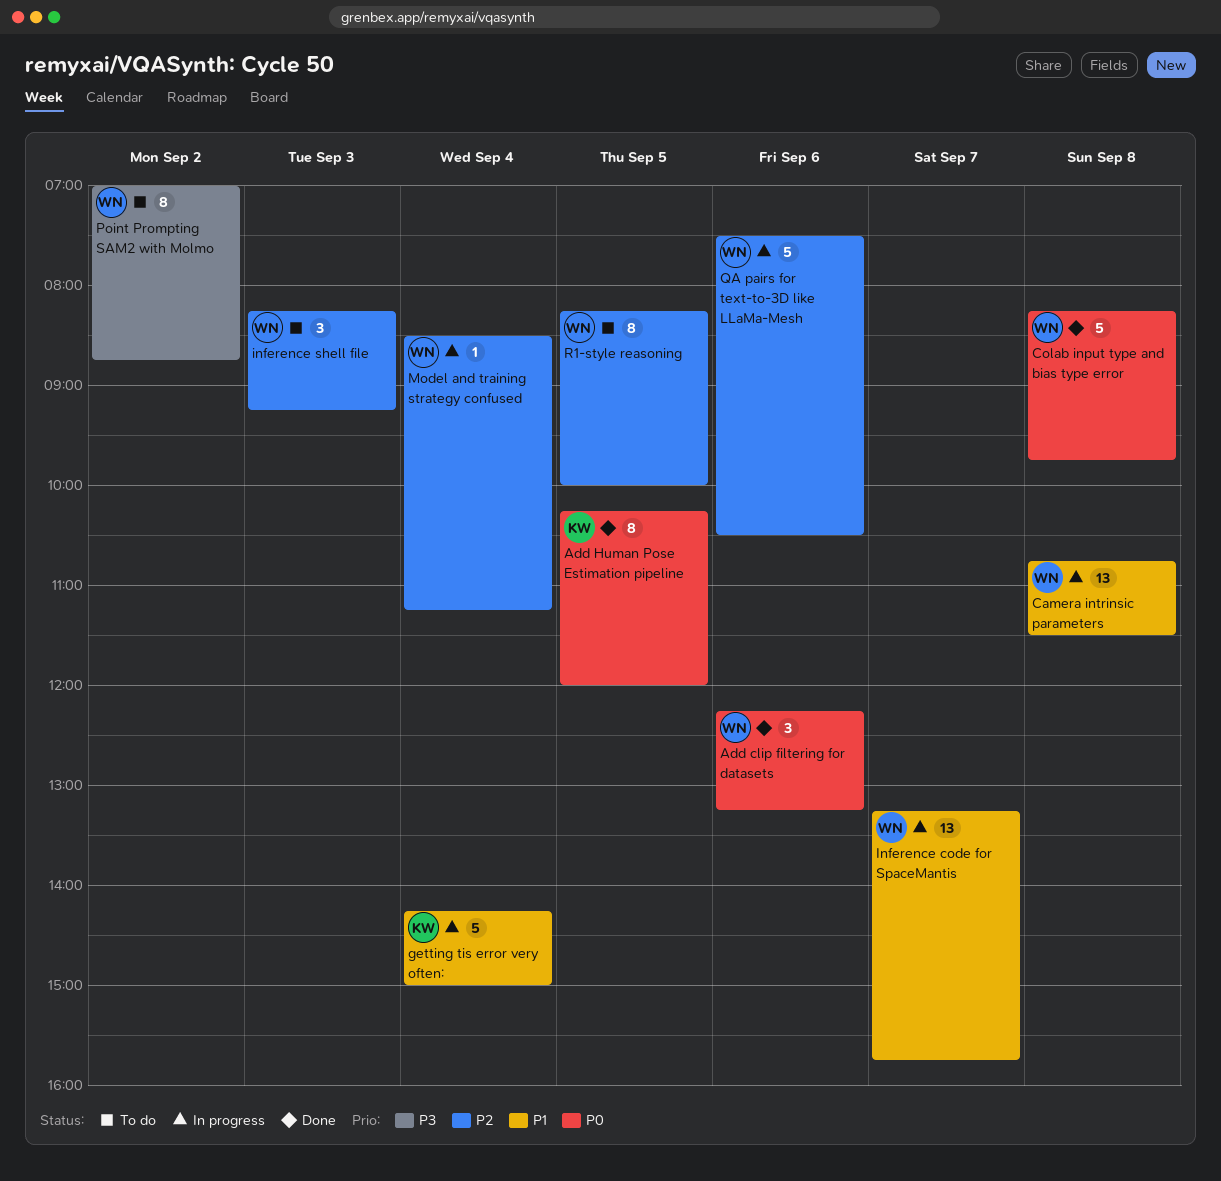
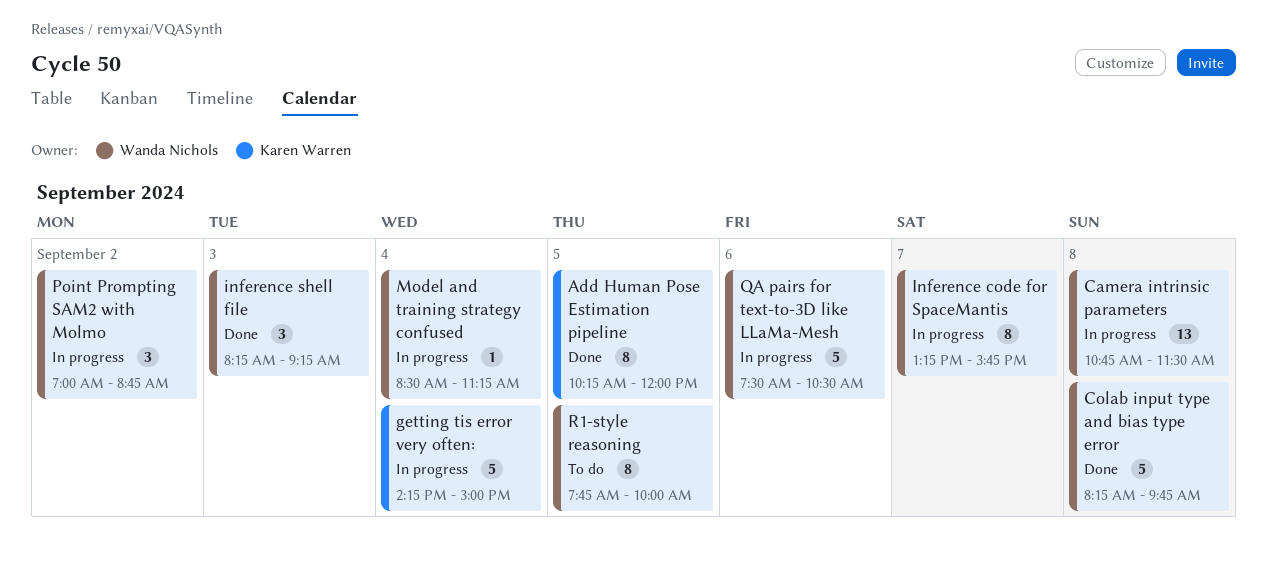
Add clip filtering for datasets: present -> none
Inference code for SpaceMantis, estimate: 13 -> 8
inference shell file, status: To do -> Done
Point Prompting SAM2 with Molmo, status: To do -> In progress
Point Prompting SAM2 with Molmo, estimate: 8 -> 3
R1-style reasoning, begins: 08:15 -> 07:45

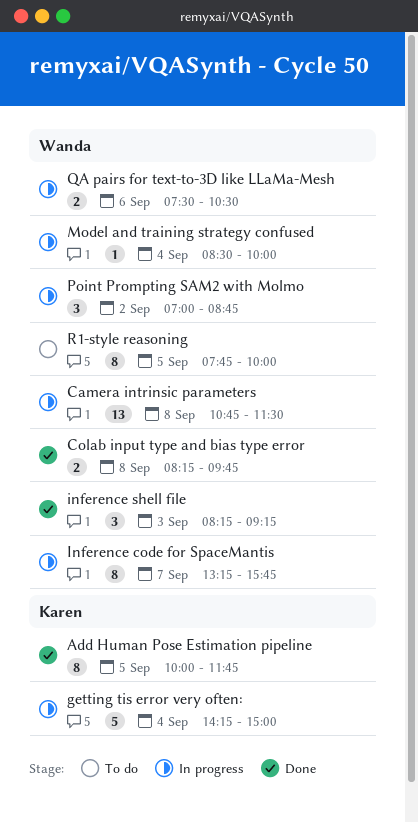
Add Human Pose Estimation pipeline, begins: 10:15 -> 10:00
Add Human Pose Estimation pipeline, ends: 12:00 -> 11:45
Colab input type and bias type error, estimate: 5 -> 2
Model and training strategy confused, ends: 11:15 -> 10:00
QA pairs for text-to-3D like LLaMa-Mesh, estimate: 5 -> 2

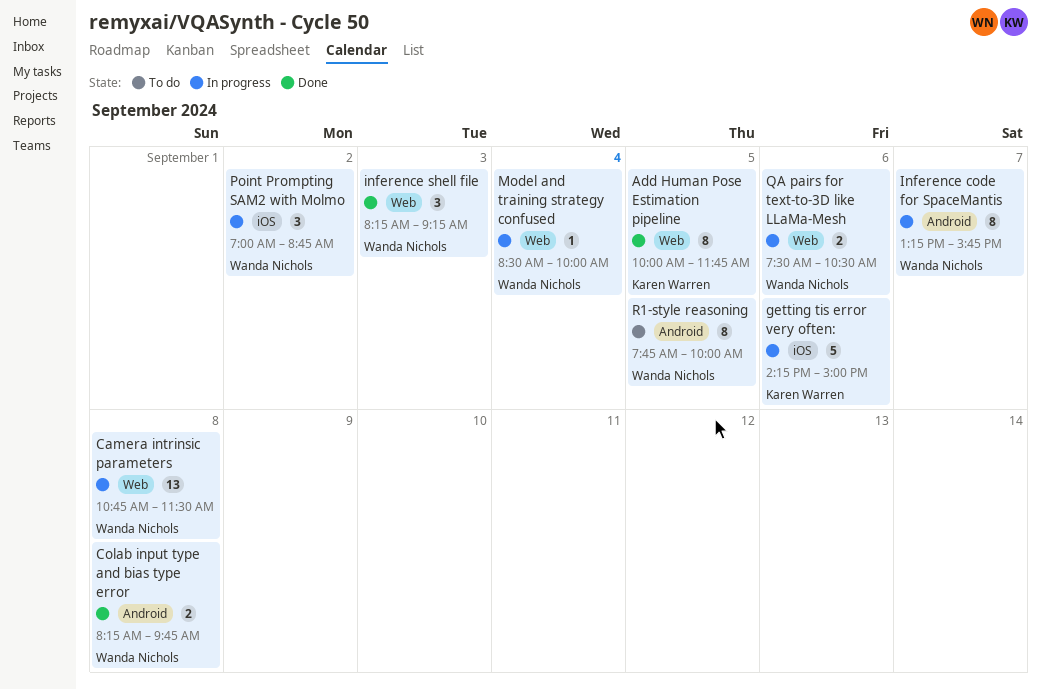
getting tis error very often:, day: Sep 4 -> Sep 6

